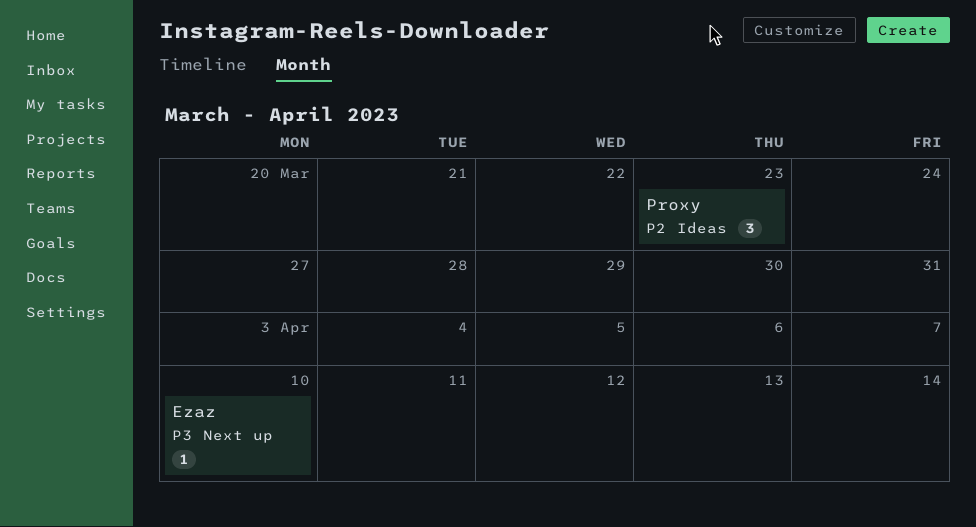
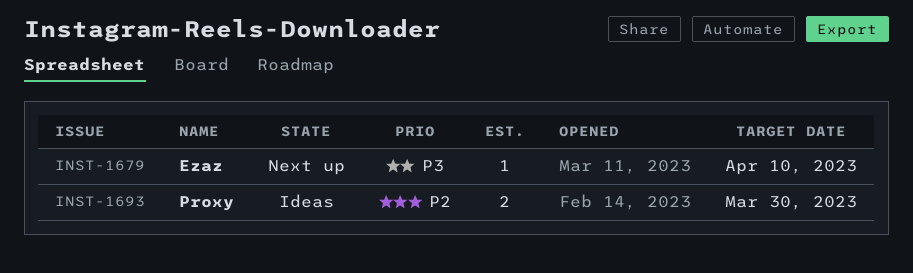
Proxy, estimate: 3 -> 2
Proxy, due: Mar 23 -> Mar 30

